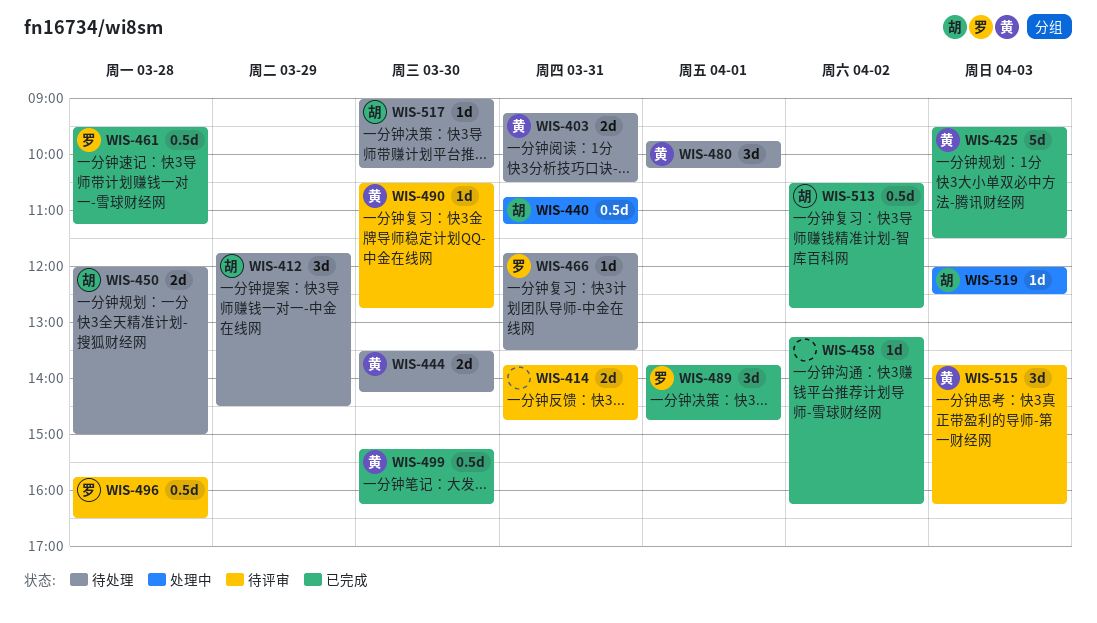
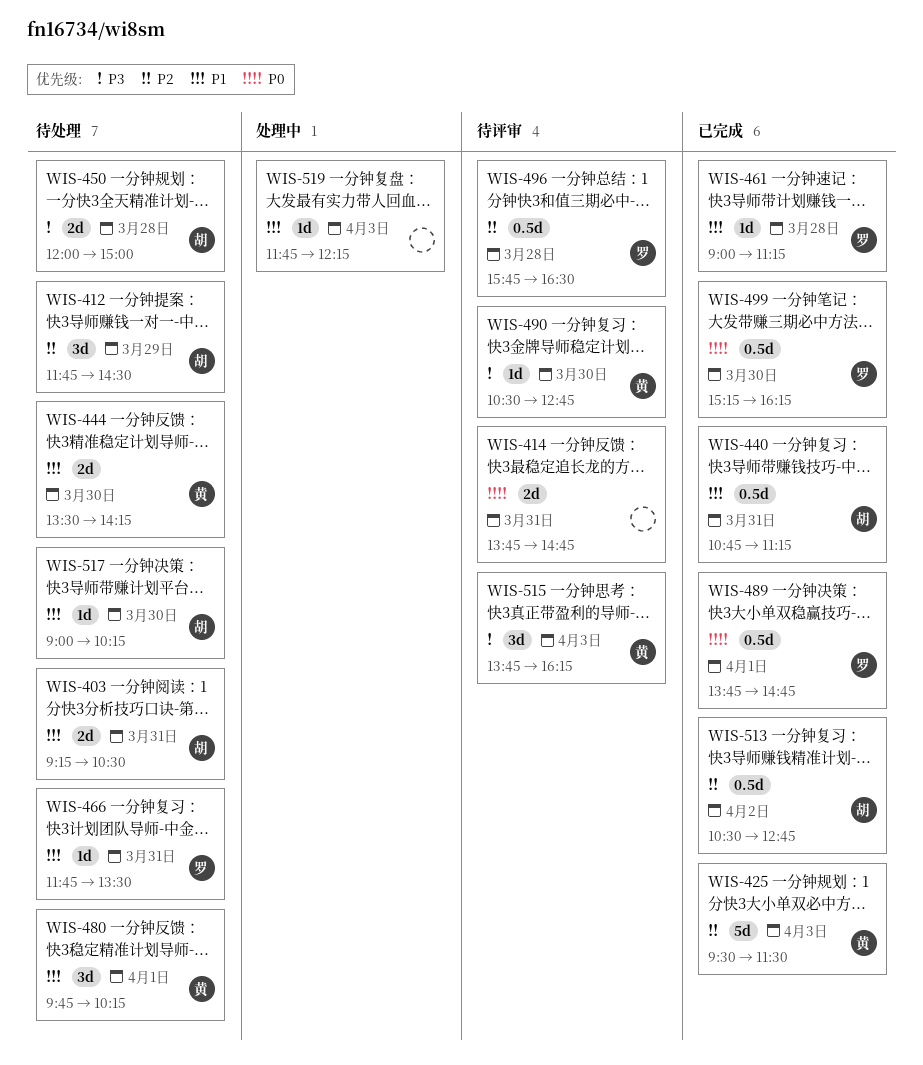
WIS-403, owner: 黄 -> 胡
WIS-440, status: 处理中 -> 已完成
WIS-458: present -> none
WIS-461, estimate: 0.5d -> 1d
WIS-461, begins: 09:30 -> 09:00
WIS-489, estimate: 3d -> 0.5d
WIS-499, owner: 黄 -> 罗
WIS-519, owner: 胡 -> none
WIS-519, begins: 12:00 -> 11:45
WIS-519, ends: 12:30 -> 12:15

